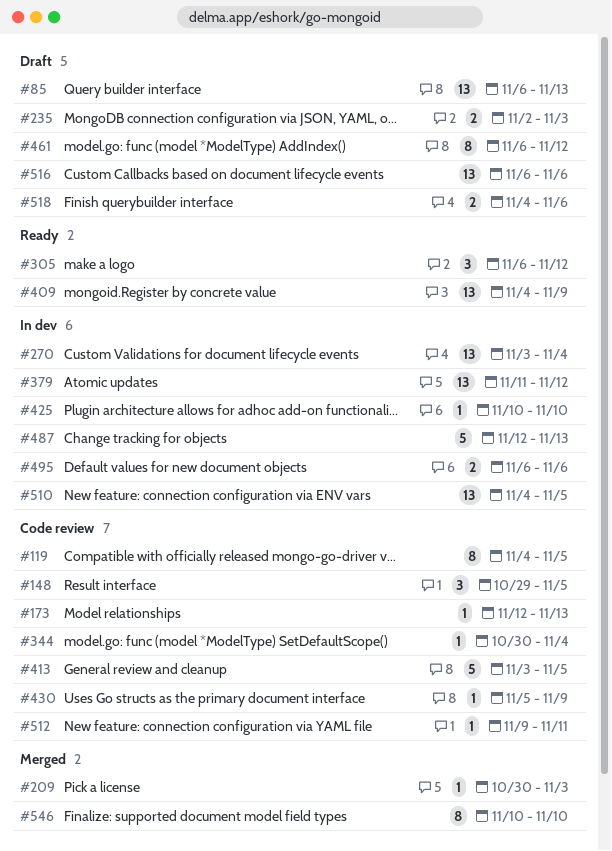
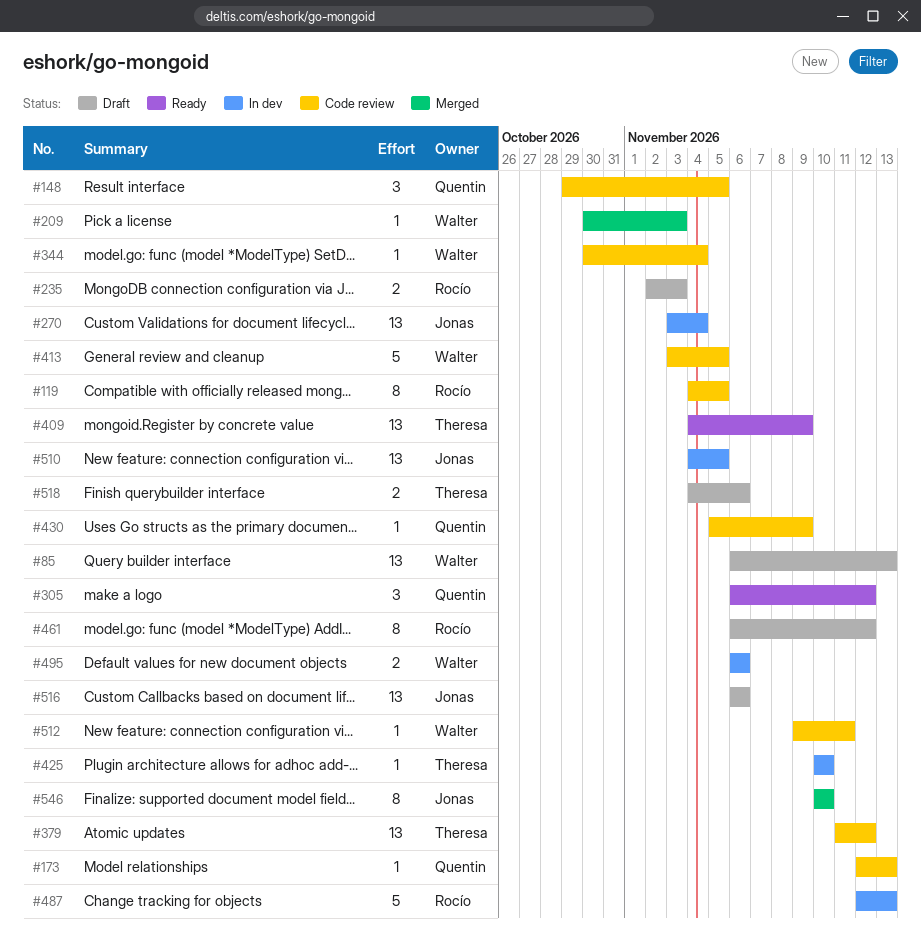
#379, status: In dev -> Code review

